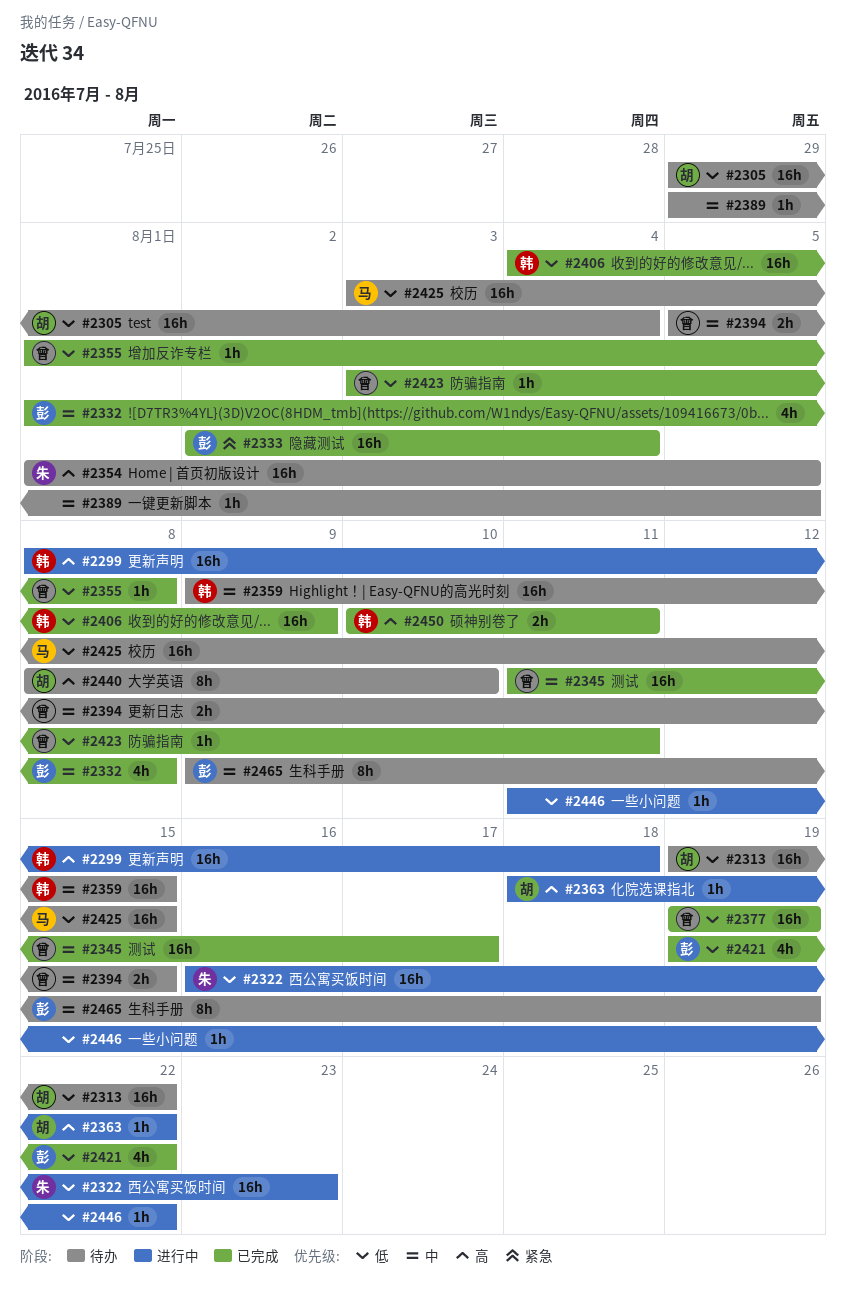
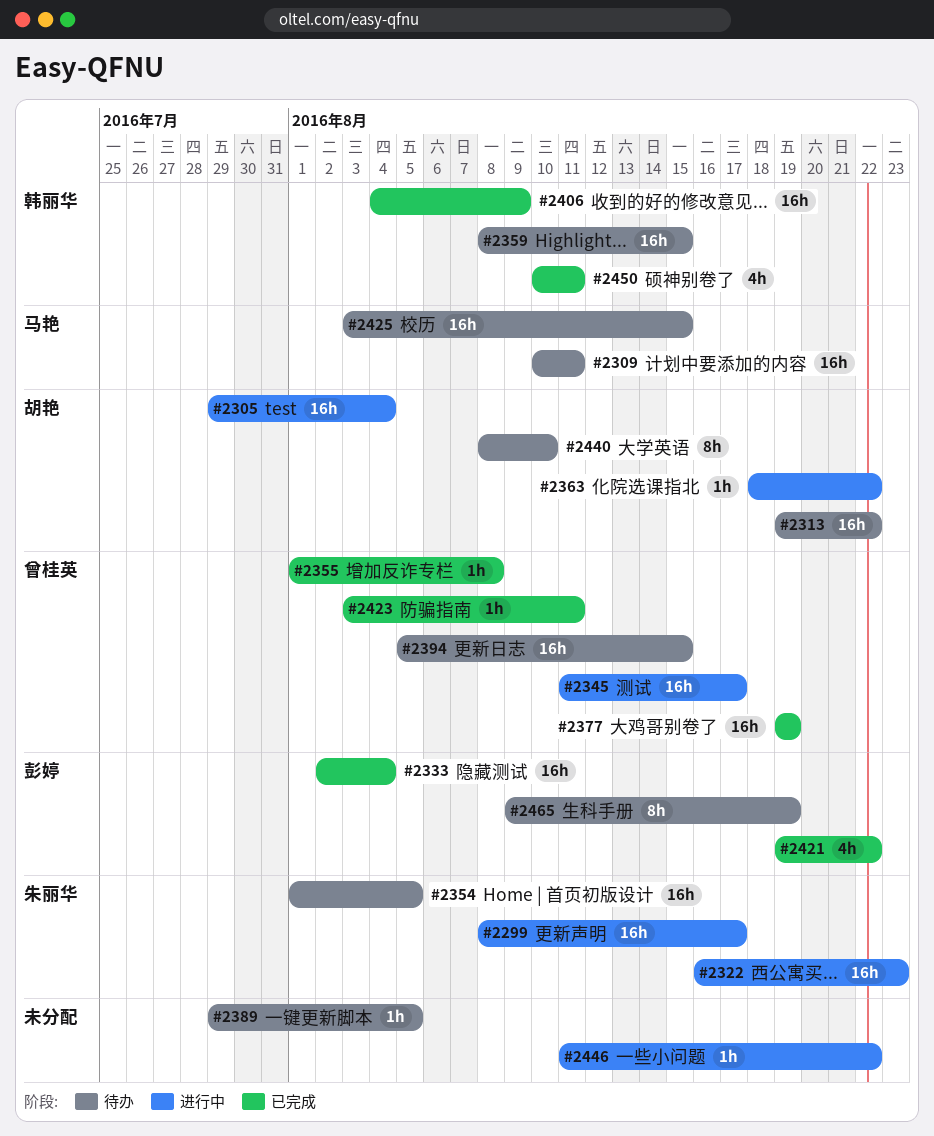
#2299, owner: 韩丽华 -> 朱丽华
#2299, due: Aug 18 -> Aug 17
#2305, status: 待办 -> 进行中
#2309: none -> present
#2332: present -> none
#2345, status: 已完成 -> 进行中
#2359, start: Aug 9 -> Aug 8
#2394, estimate: 2h -> 16h
#2450, estimate: 2h -> 4h

